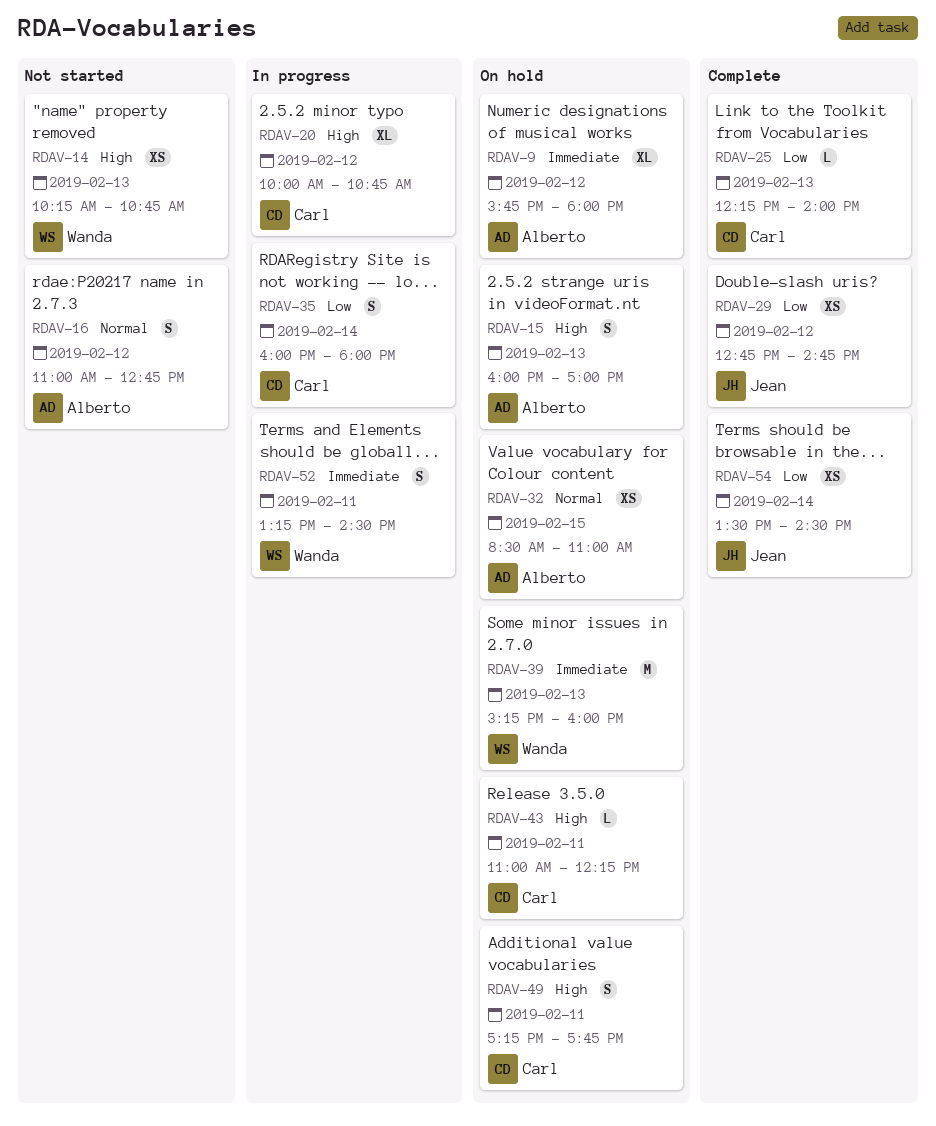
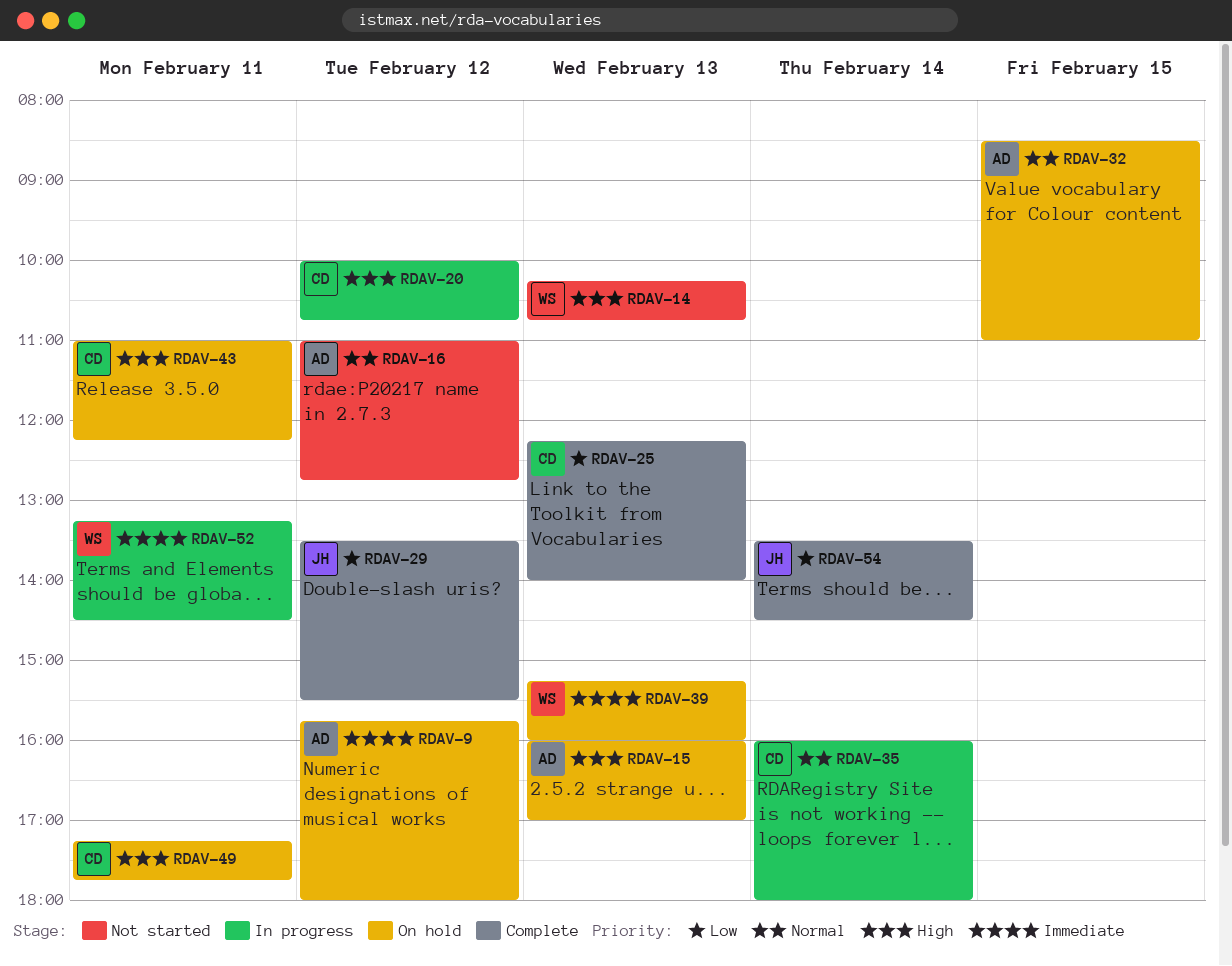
RDAV-29, begins: 12:45 -> 13:30
RDAV-29, ends: 14:45 -> 15:30
RDAV-35, priority: Low -> Normal

